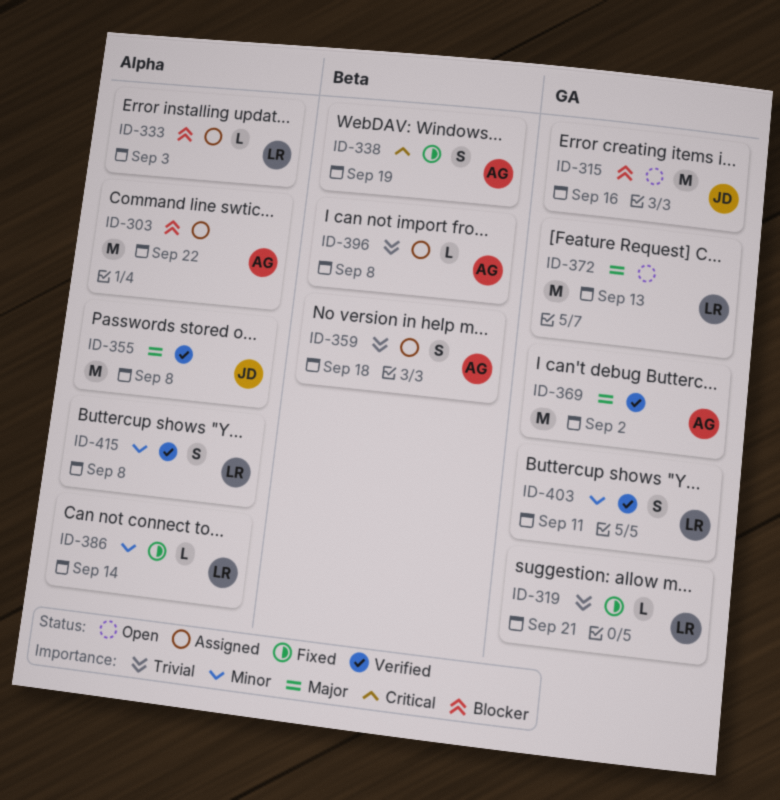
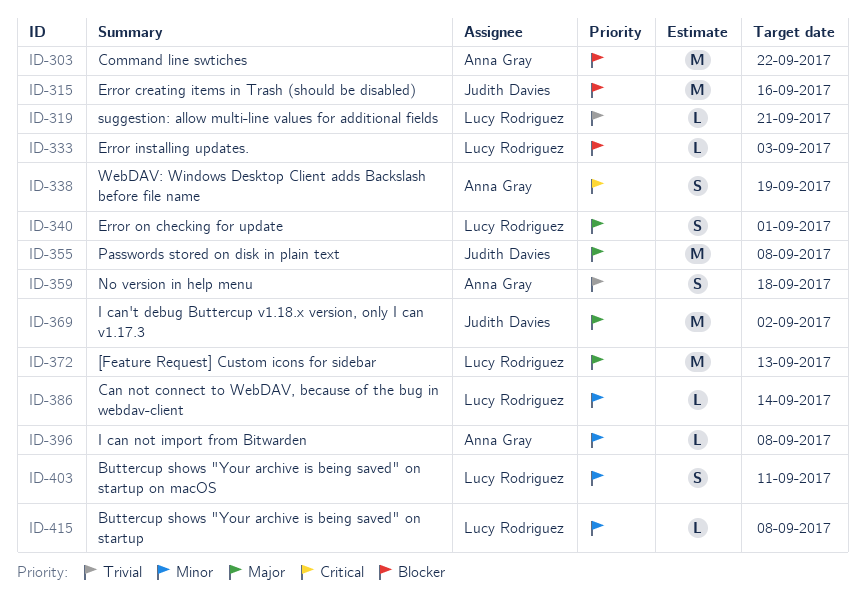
ID-340: none -> present
ID-369, owner: Anna Gray -> Judith Davies
ID-396, priority: Trivial -> Minor
ID-415, estimate: S -> L

